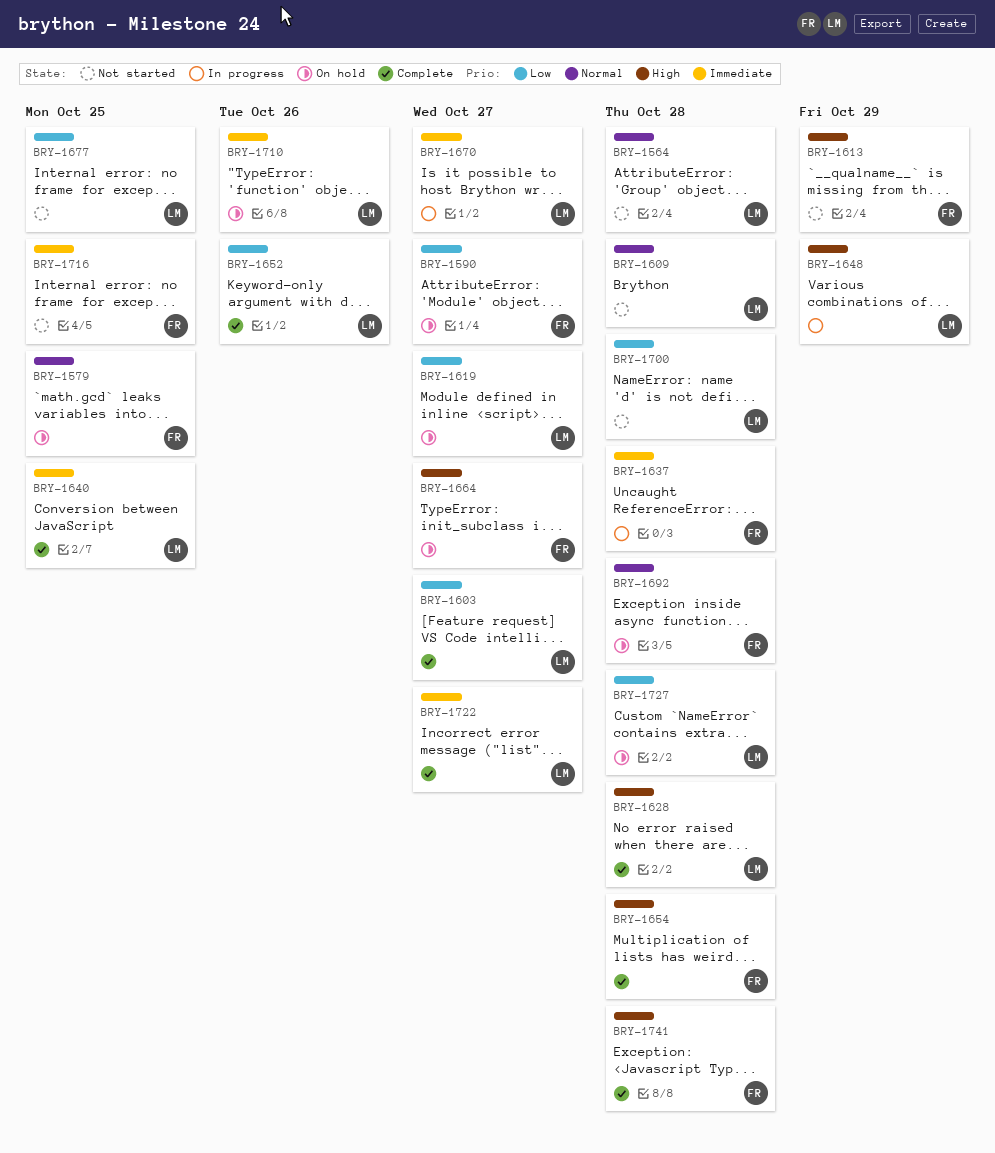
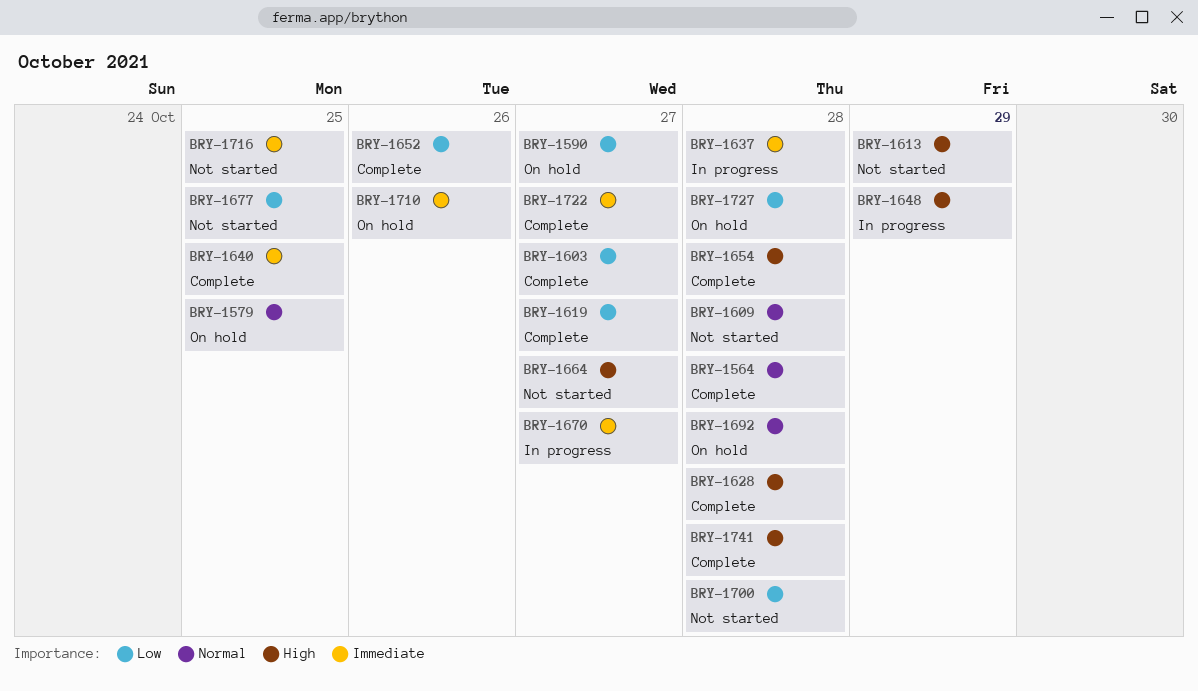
BRY-1564, status: Not started -> Complete
BRY-1619, status: On hold -> Complete
BRY-1664, status: On hold -> Not started

